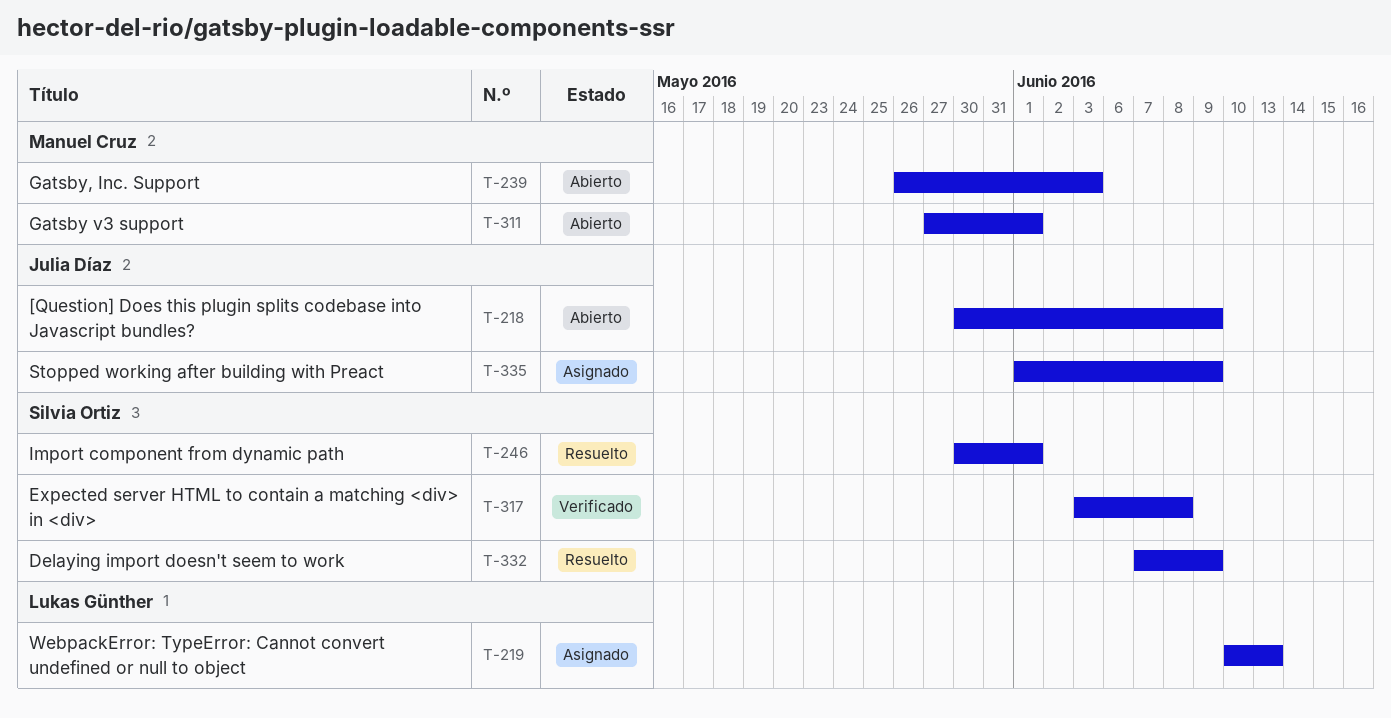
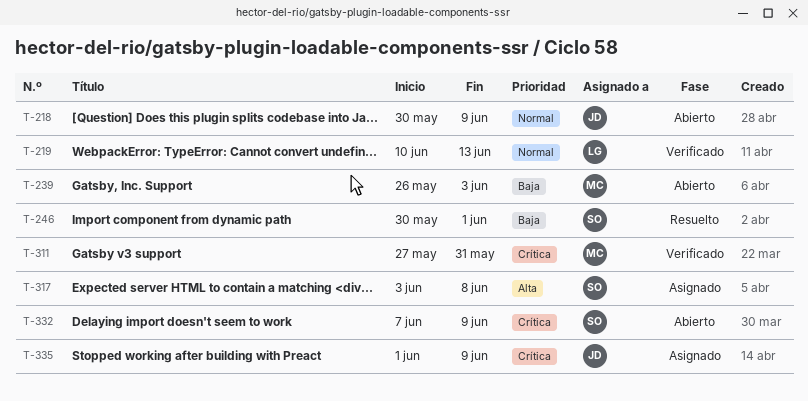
T-219, status: Asignado -> Verificado
T-311, status: Abierto -> Verificado
T-311, due: Jun 1 -> May 31
T-317, status: Verificado -> Asignado
T-332, status: Resuelto -> Abierto

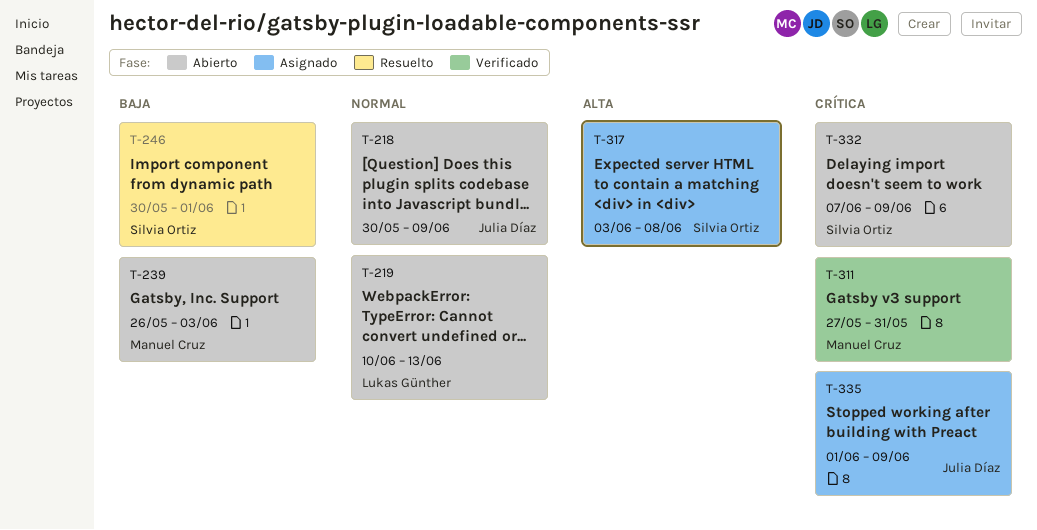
T-219, status: Verificado -> Abierto

